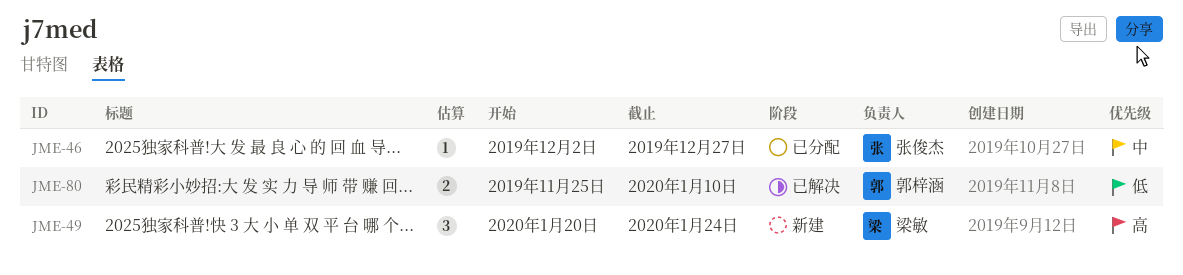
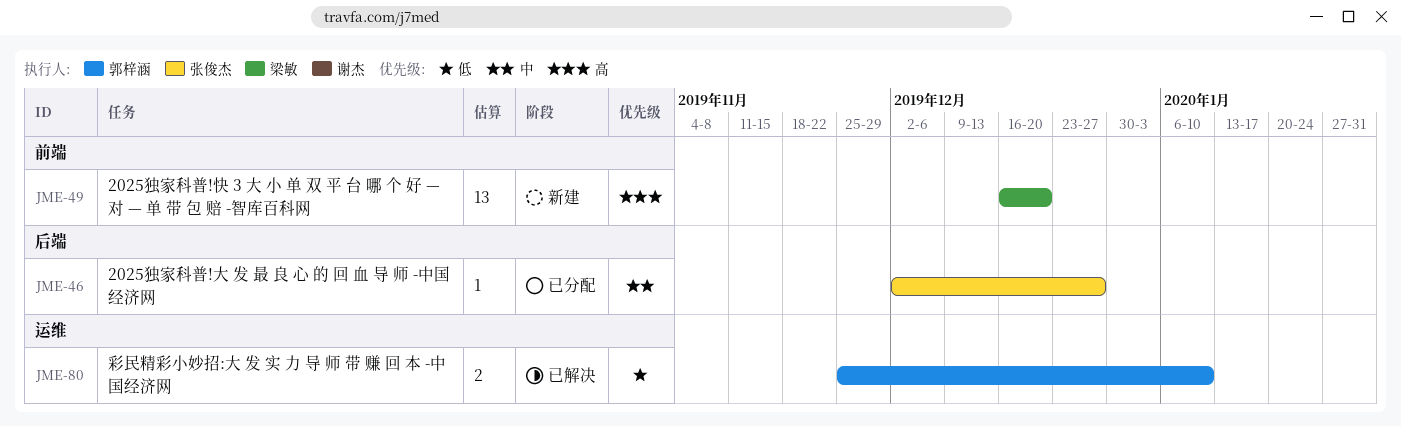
JME-49, estimate: 3 -> 13
JME-49, start: Jan 20 -> Dec 16
JME-49, due: Jan 24 -> Dec 20

